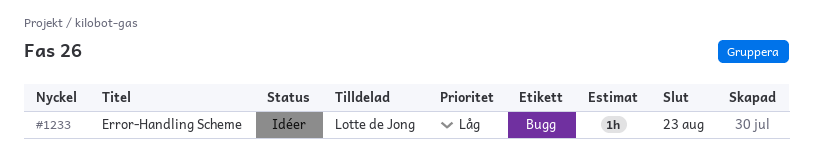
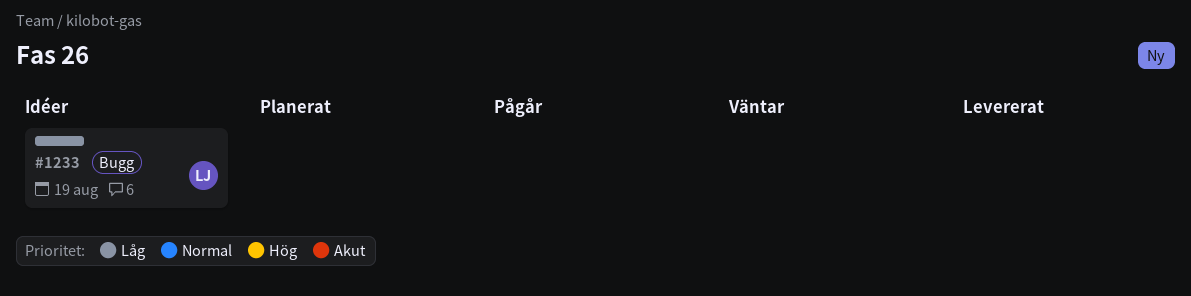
#1233, due: Aug 23 -> Aug 19

